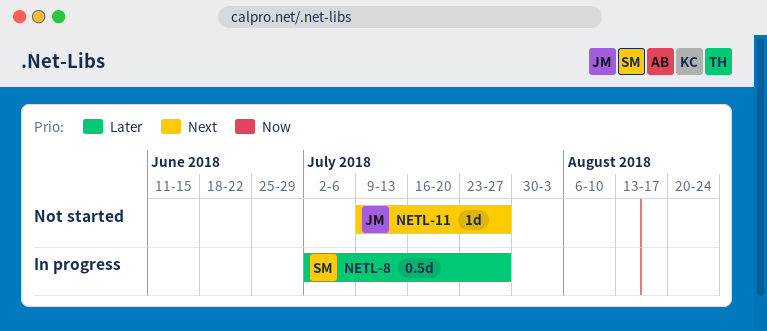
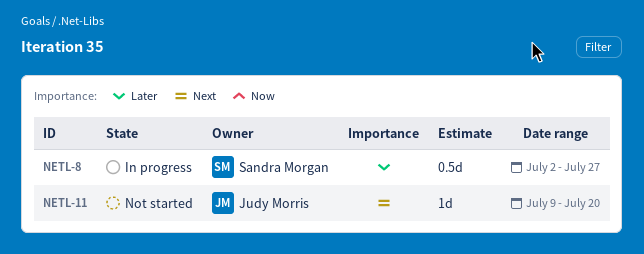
NETL-11, due: Jul 27 -> Jul 20

